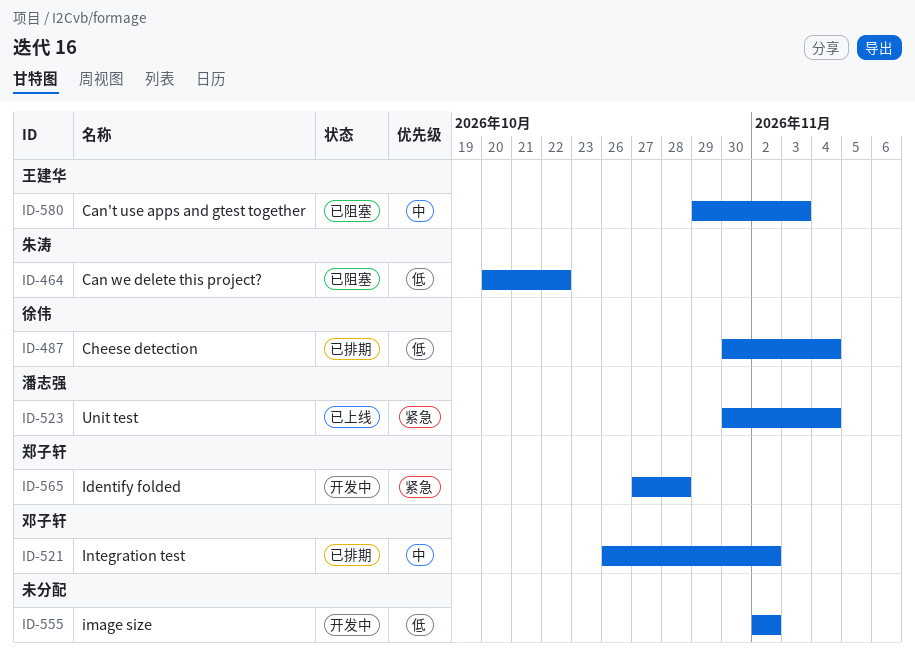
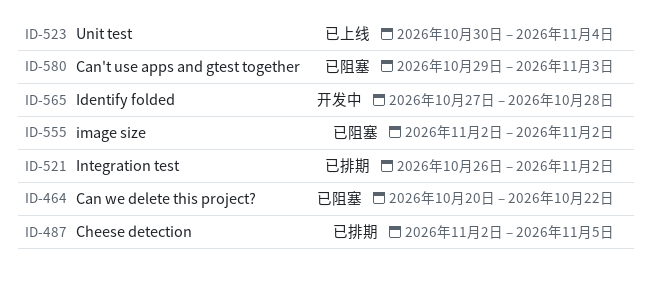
ID-487, start: Oct 30 -> Nov 2
ID-487, due: Nov 4 -> Nov 5
ID-555, status: 开发中 -> 已阻塞

